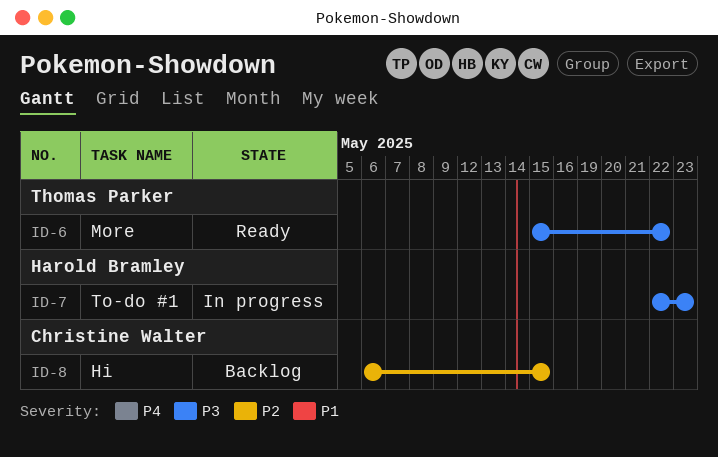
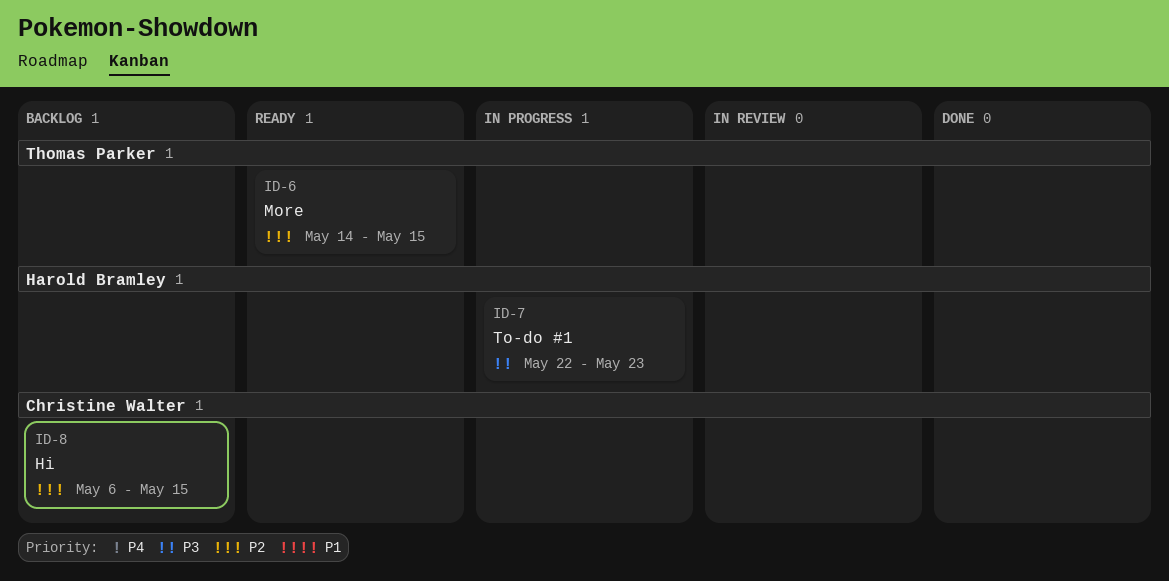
ID-6, priority: P3 -> P2
ID-6, start: May 15 -> May 14
ID-6, due: May 22 -> May 15

